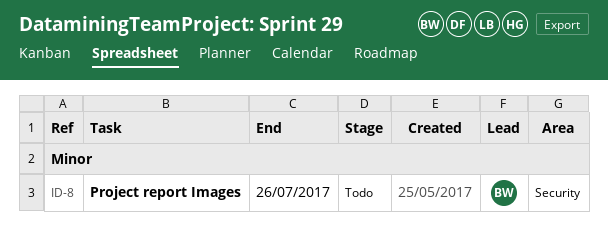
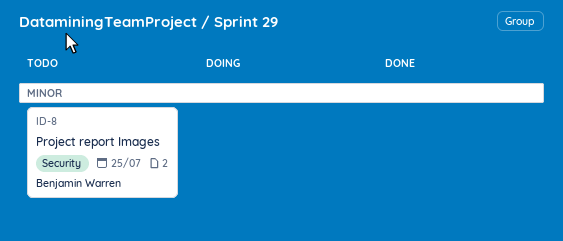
ID-8, due: Jul 26 -> Jul 25

